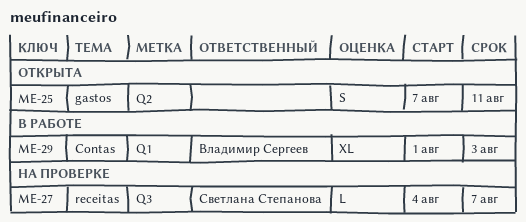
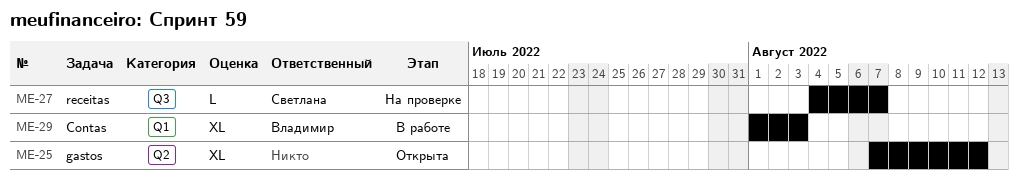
ME-25, estimate: S -> XL
ME-25, due: Aug 11 -> Aug 12

